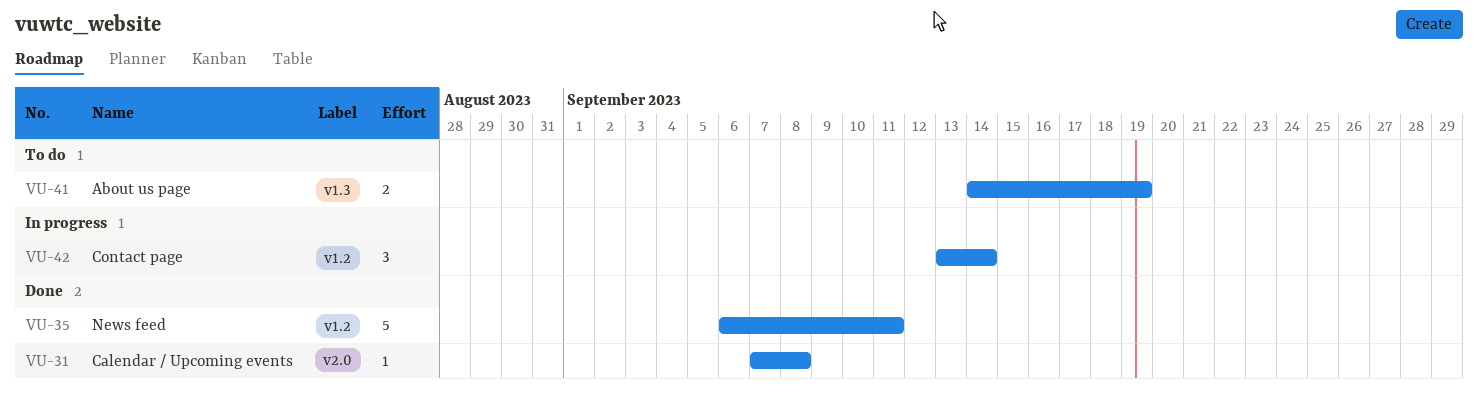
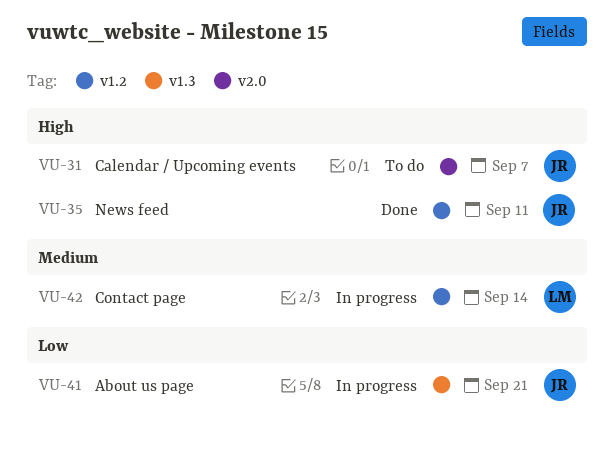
VU-31, status: Done -> To do
VU-31, due: Sep 8 -> Sep 7
VU-41, status: To do -> In progress
VU-41, due: Sep 19 -> Sep 21

